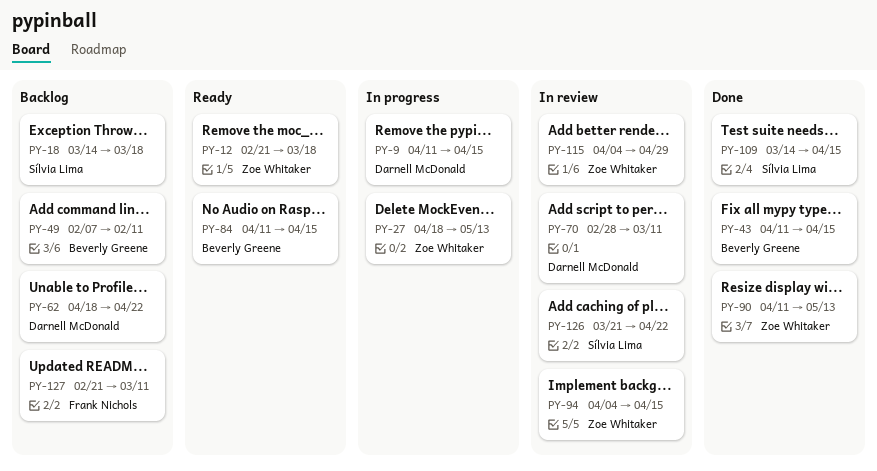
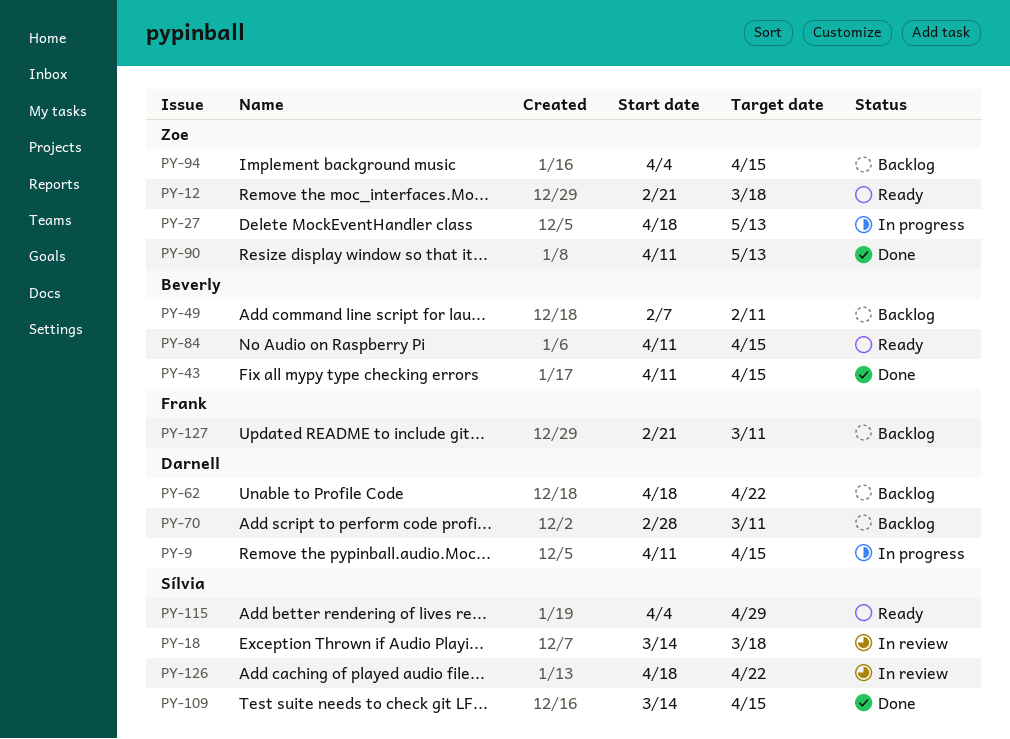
PY-18, status: Backlog -> In review
PY-70, status: In review -> Backlog
PY-94, status: In review -> Backlog
PY-115, status: In review -> Ready
PY-115, owner: Zoe Whitaker -> Sílvia Lima
PY-126, start: Mar 21 -> Apr 18

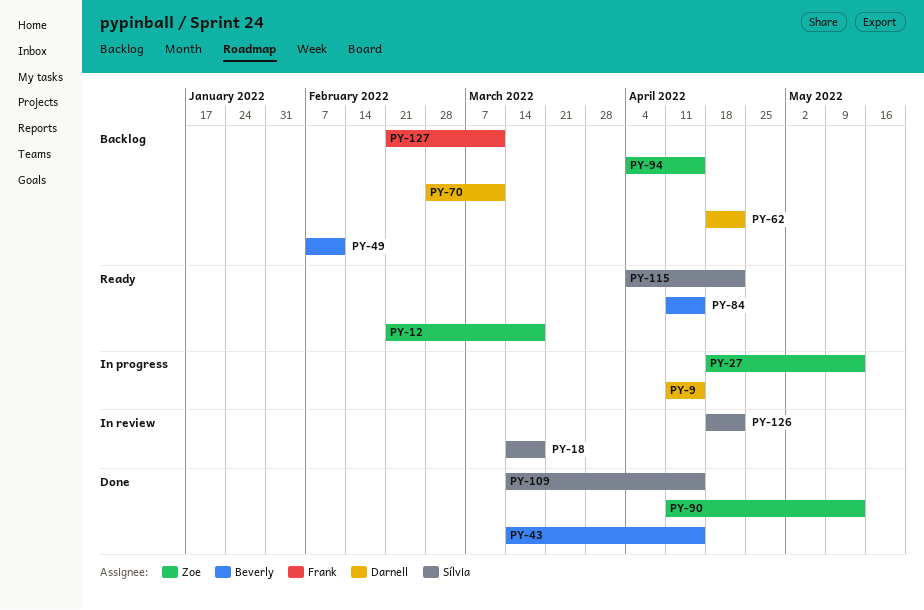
PY-43, start: Apr 11 -> Mar 14
PY-115, due: Apr 29 -> Apr 22

